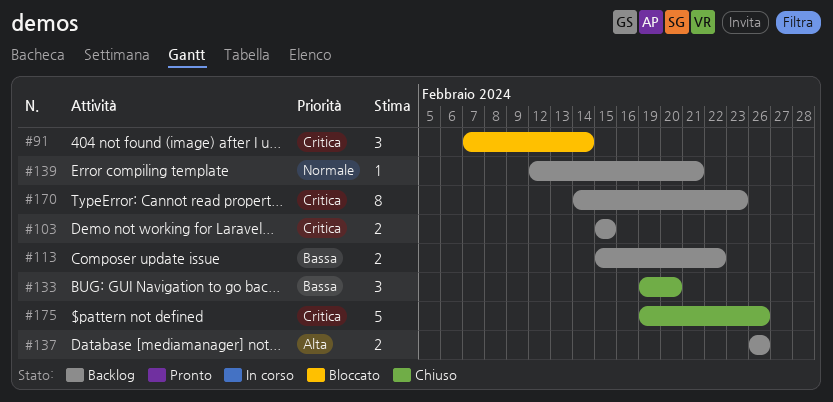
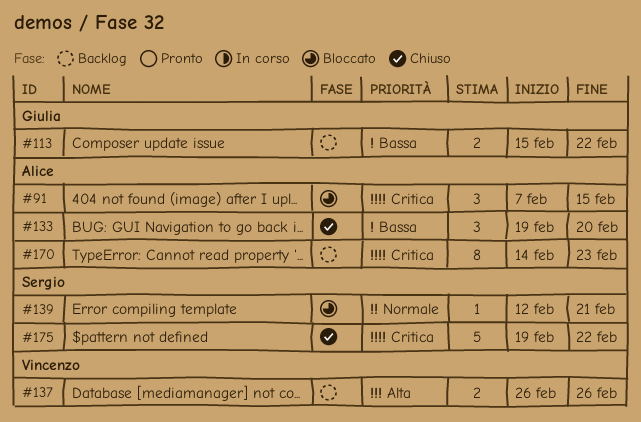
#91, due: Feb 14 -> Feb 15
#103: present -> none
#139, status: Backlog -> Bloccato
#175, due: Feb 26 -> Feb 22

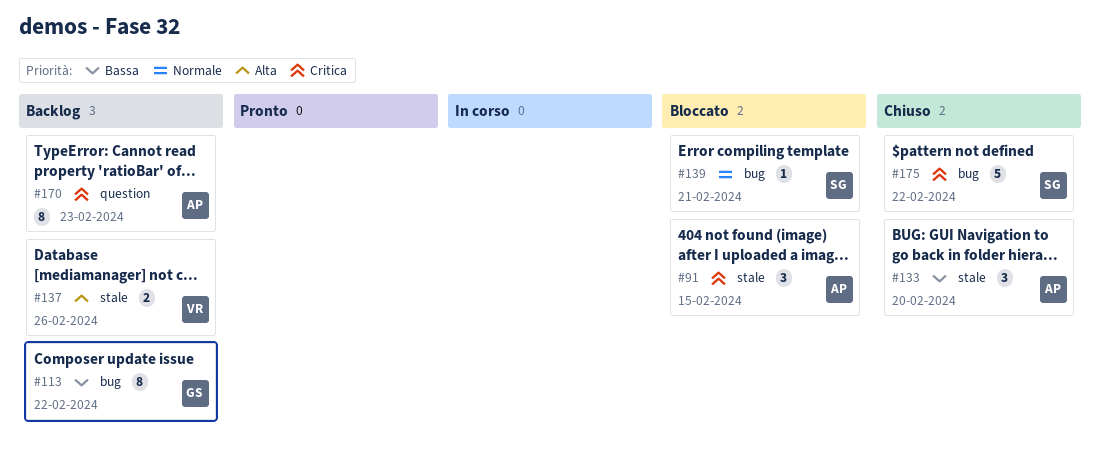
#113, estimate: 2 -> 8

